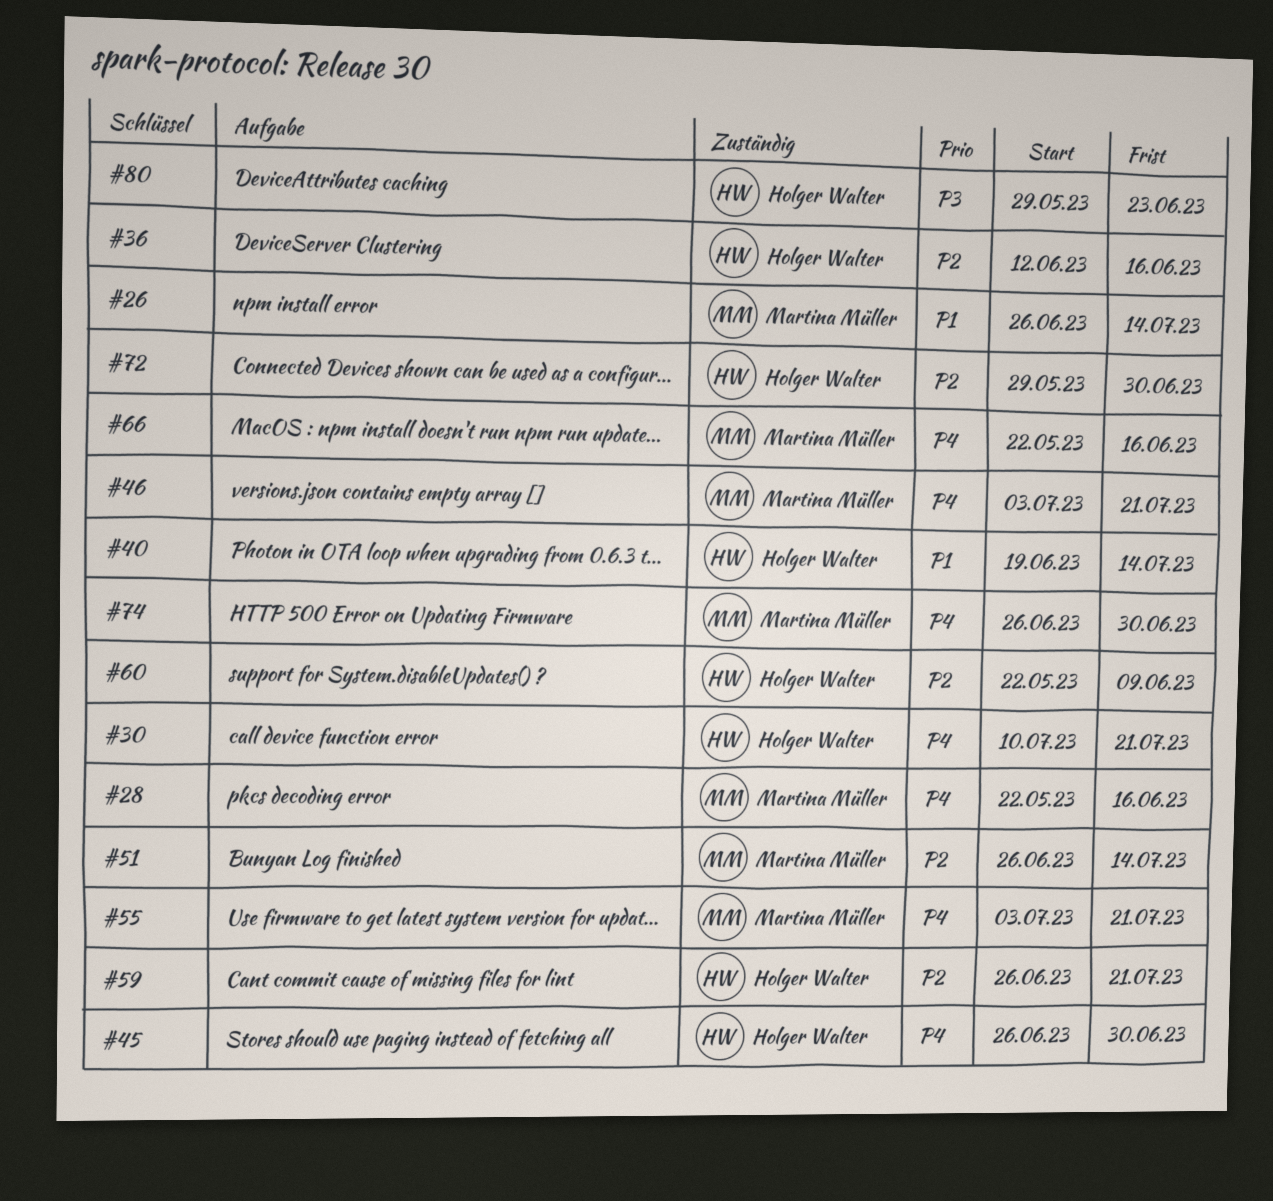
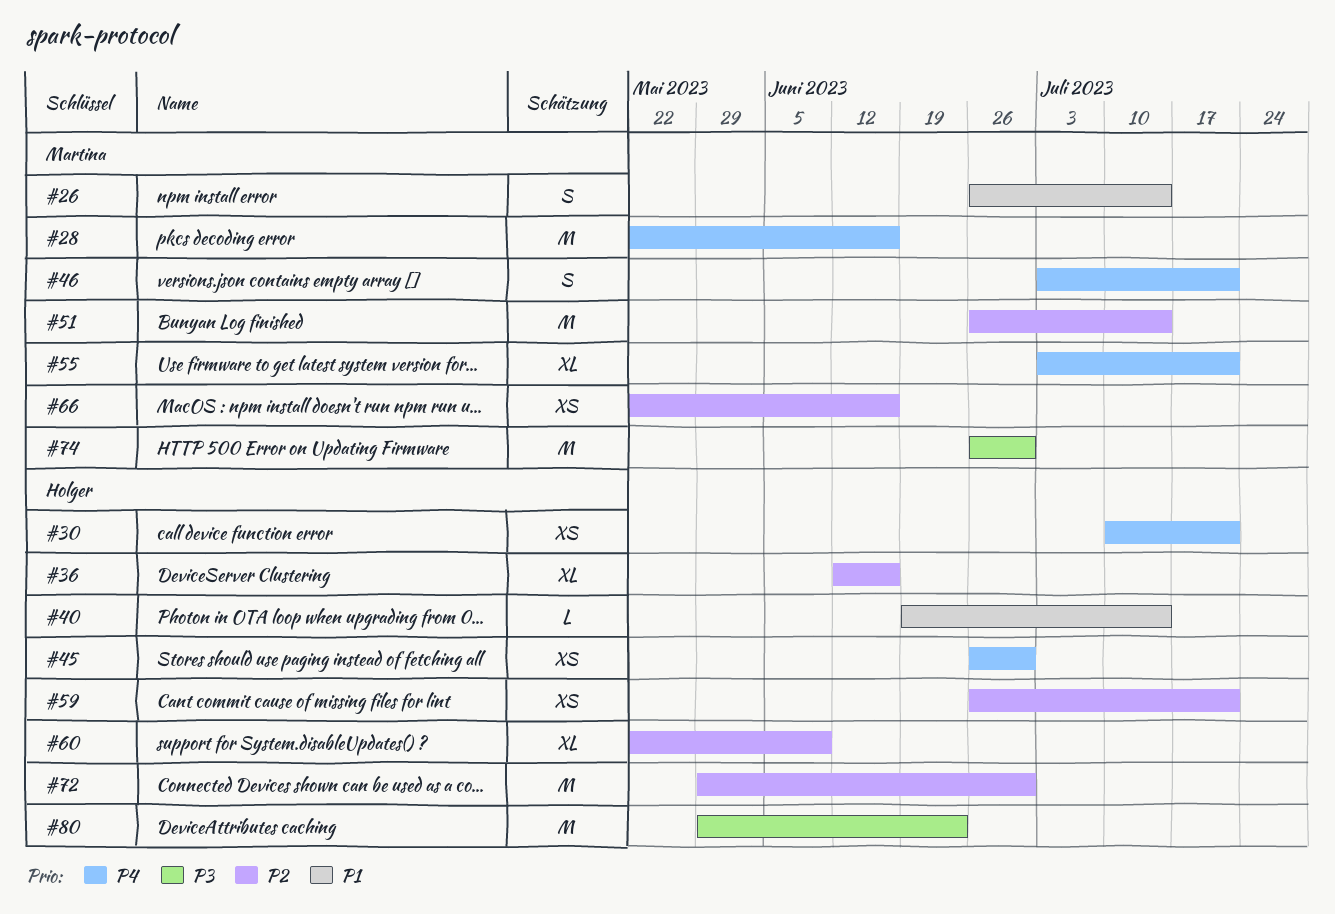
#66, priority: P4 -> P2
#74, priority: P4 -> P3

